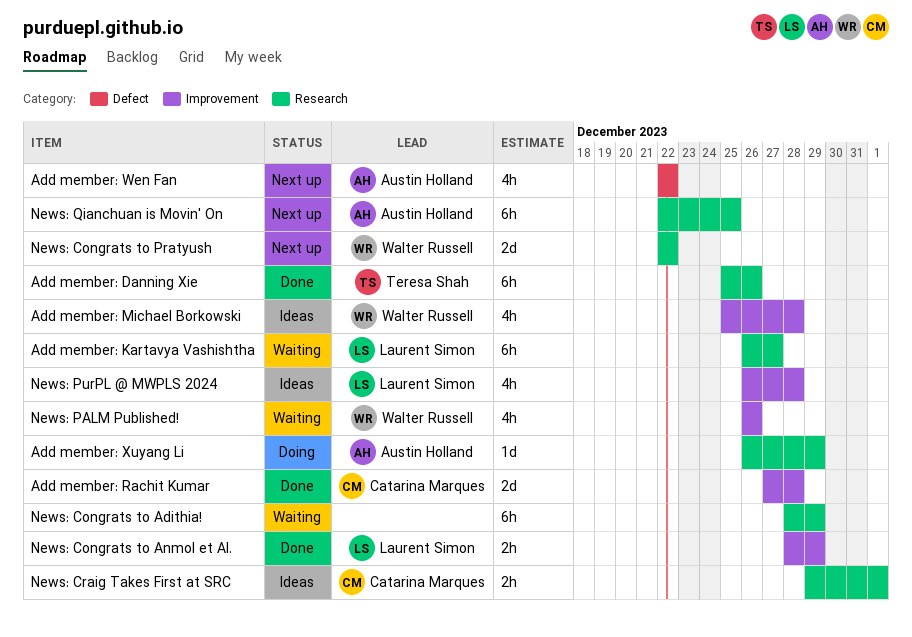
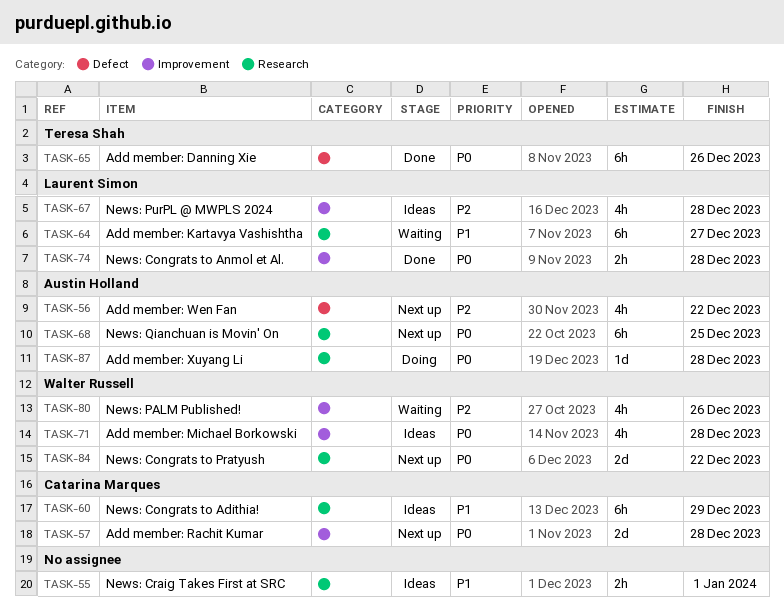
Add member: Danning Xie, label: Research -> Defect
Add member: Rachit Kumar, status: Done -> Next up
Add member: Xuyang Li, due: Dec 29 -> Dec 28
News: Congrats to Adithia!, status: Waiting -> Ideas
News: Congrats to Adithia!, owner: none -> Catarina Marques
News: Congrats to Anmol et Al., due: Dec 29 -> Dec 28
News: Craig Takes First at SRC, owner: Catarina Marques -> none

